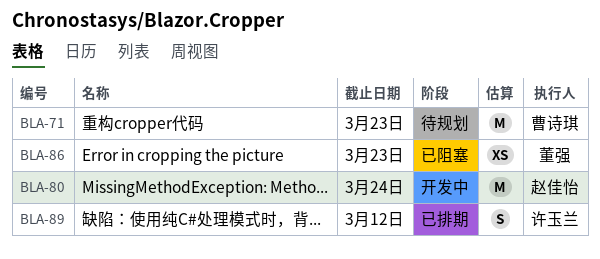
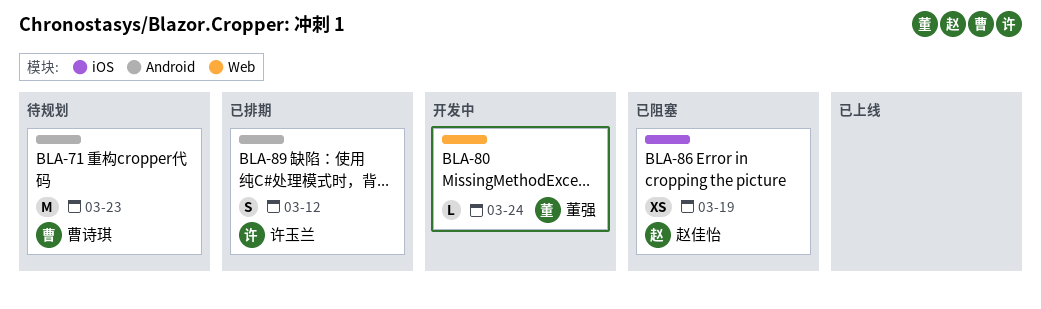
BLA-80, owner: 赵佳怡 -> 董强
BLA-80, estimate: M -> L
BLA-86, owner: 董强 -> 赵佳怡
BLA-86, due: Mar 23 -> Mar 19

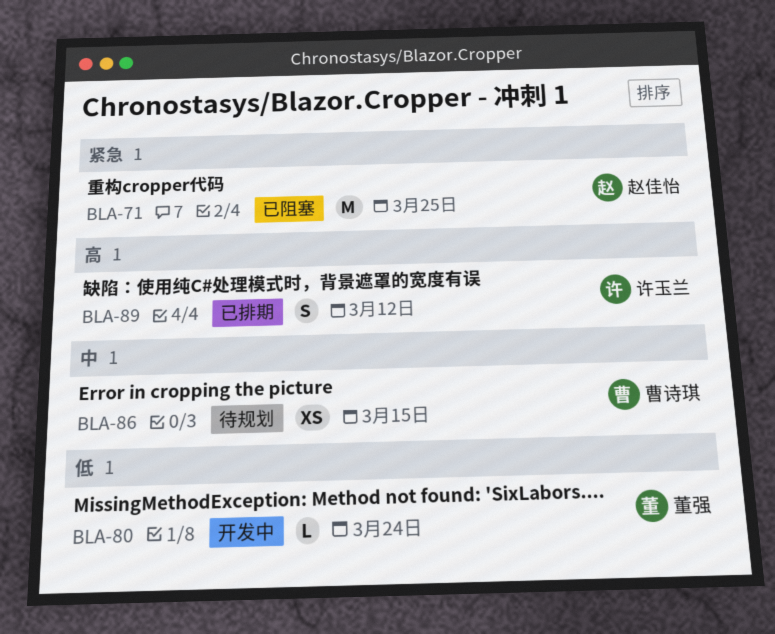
BLA-71, status: 待规划 -> 已阻塞
BLA-71, owner: 曹诗琪 -> 赵佳怡
BLA-71, due: Mar 23 -> Mar 25
BLA-86, status: 已阻塞 -> 待规划
BLA-86, owner: 赵佳怡 -> 曹诗琪
BLA-86, due: Mar 19 -> Mar 15

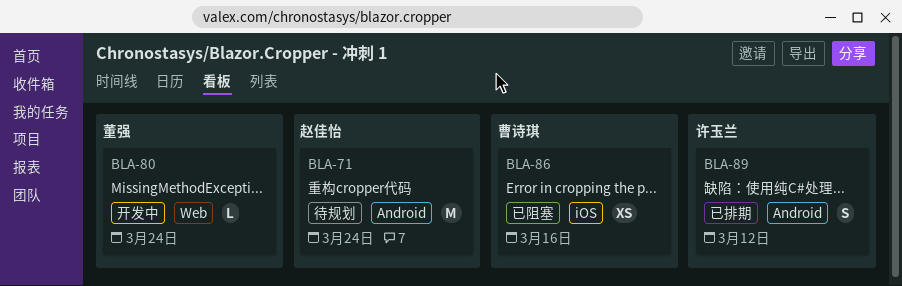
BLA-71, status: 已阻塞 -> 待规划
BLA-71, due: Mar 25 -> Mar 24
BLA-86, status: 待规划 -> 已阻塞
BLA-86, due: Mar 15 -> Mar 16

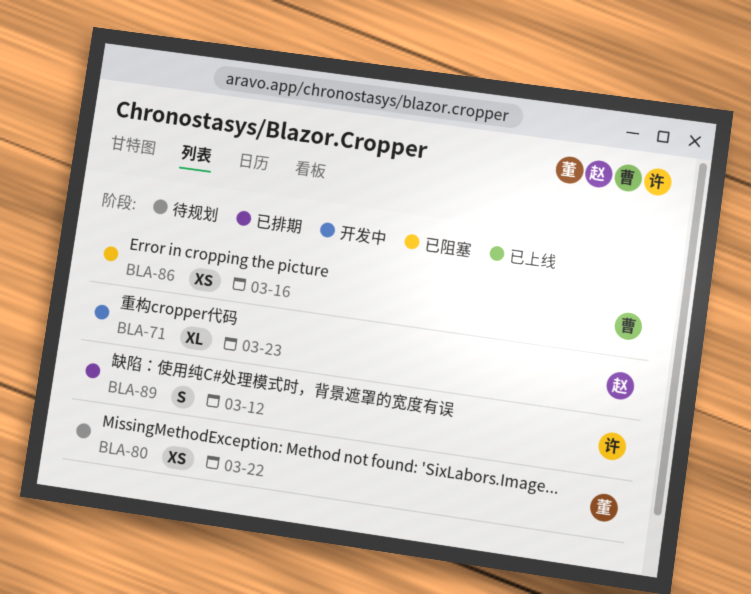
BLA-71, status: 待规划 -> 开发中
BLA-71, estimate: M -> XL
BLA-71, due: Mar 24 -> Mar 23
BLA-80, status: 开发中 -> 待规划
BLA-80, estimate: L -> XS
BLA-80, due: Mar 24 -> Mar 22

